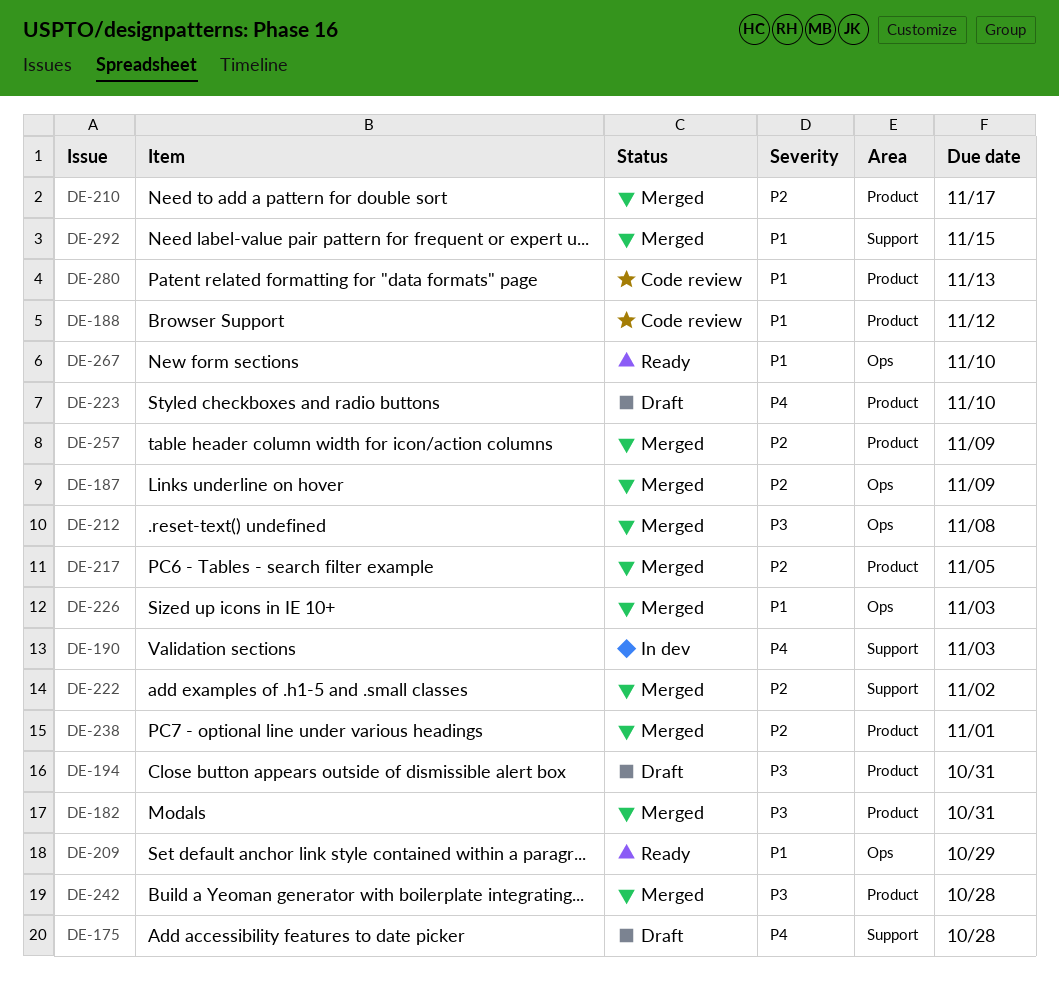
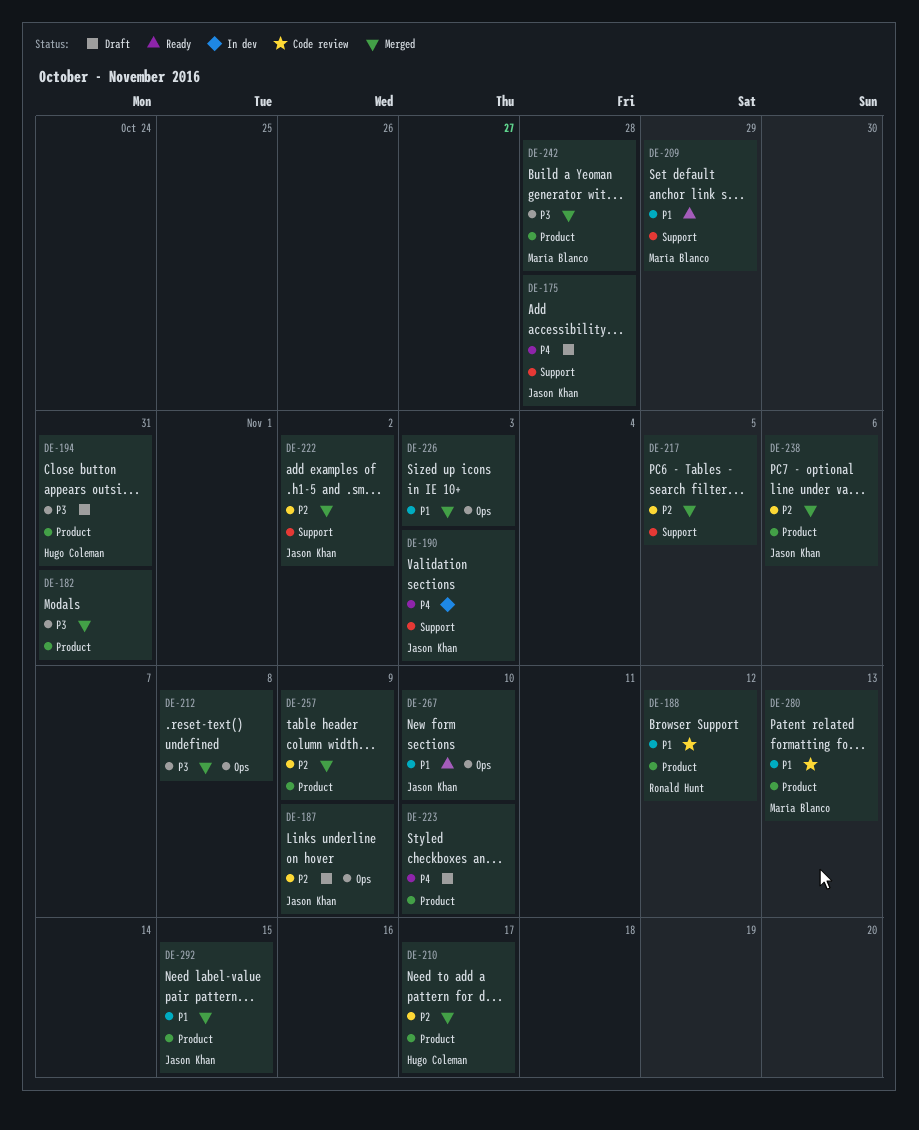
DE-187, status: Merged -> Draft
DE-209, label: Ops -> Support
DE-217, label: Product -> Support
DE-238, due: Nov 1 -> Nov 6
DE-292, label: Support -> Product

